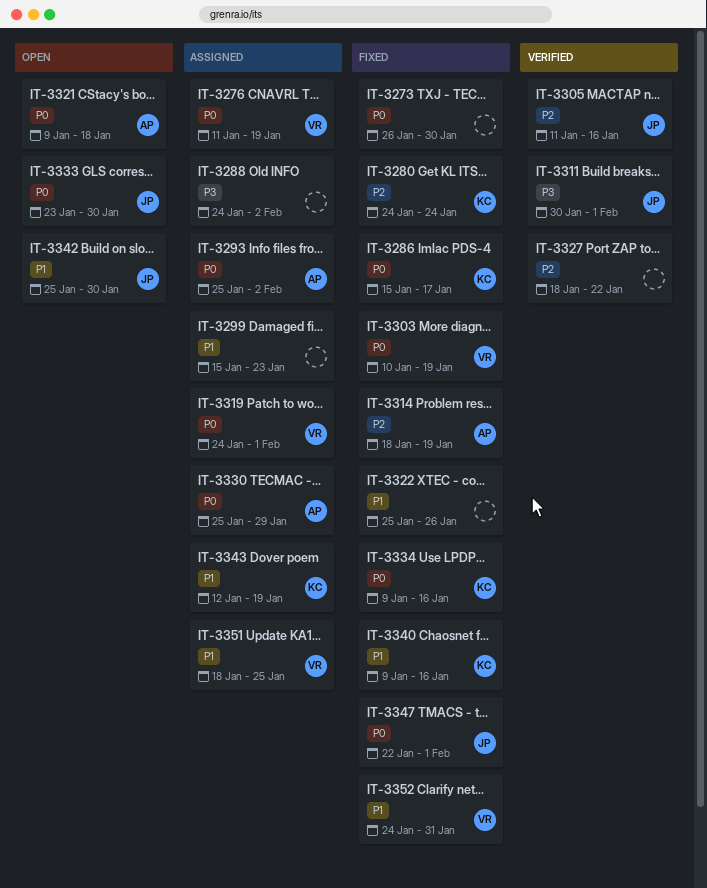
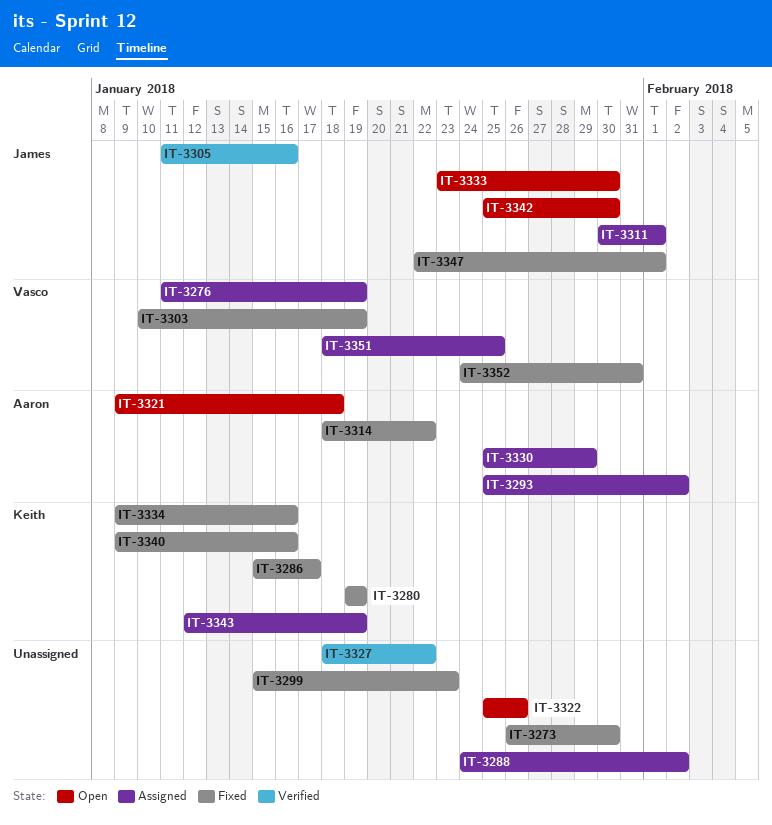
IT-3280, start: Jan 24 -> Jan 19
IT-3280, due: Jan 24 -> Jan 19
IT-3299, status: Assigned -> Fixed
IT-3311, status: Verified -> Assigned
IT-3314, due: Jan 19 -> Jan 22
IT-3319: present -> none
IT-3322, status: Fixed -> Open

